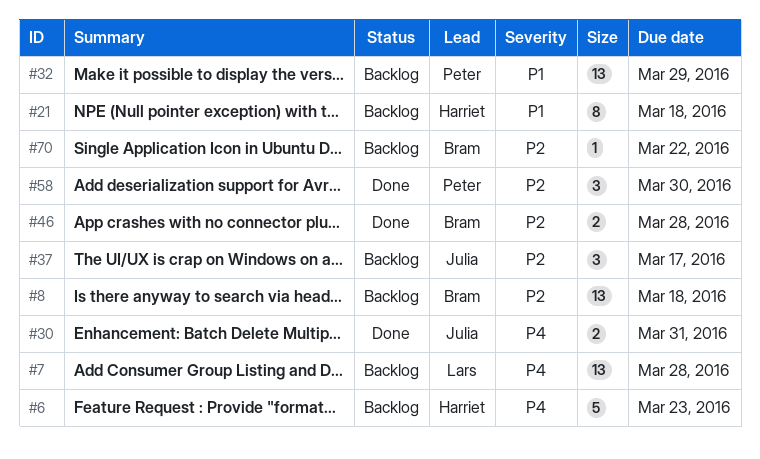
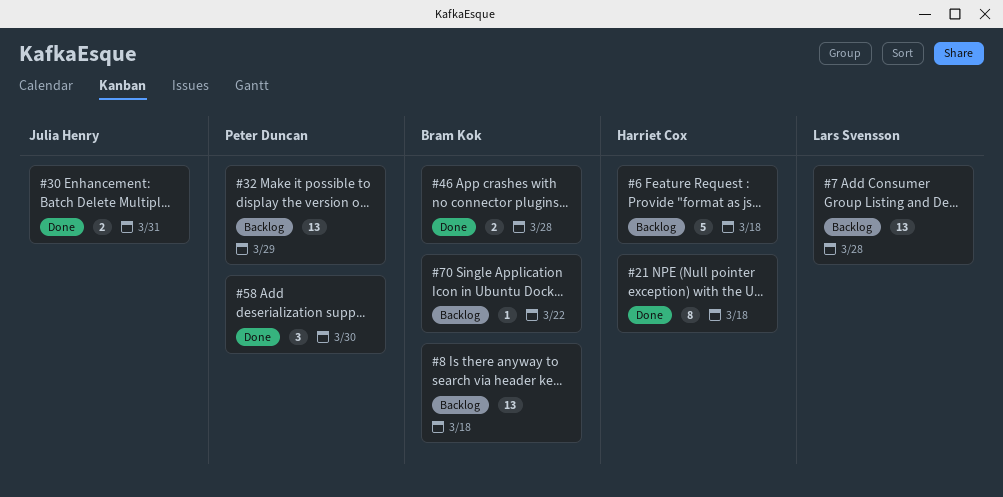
#6, due: Mar 23 -> Mar 18
#21, status: Backlog -> Done
#37: present -> none

